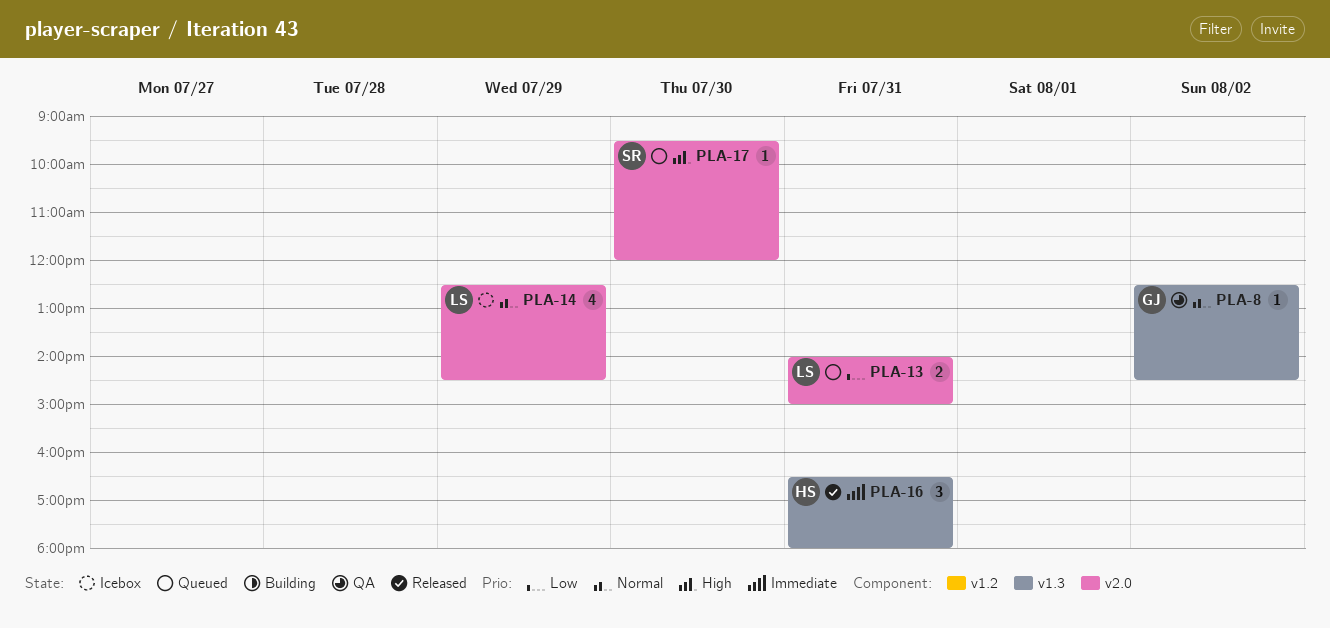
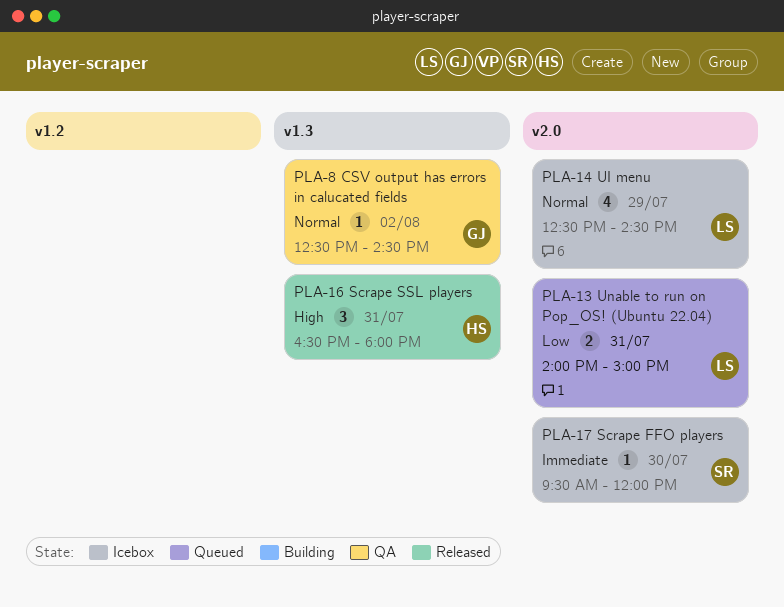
PLA-16, priority: Immediate -> High
PLA-17, status: Queued -> Icebox
PLA-17, priority: High -> Immediate

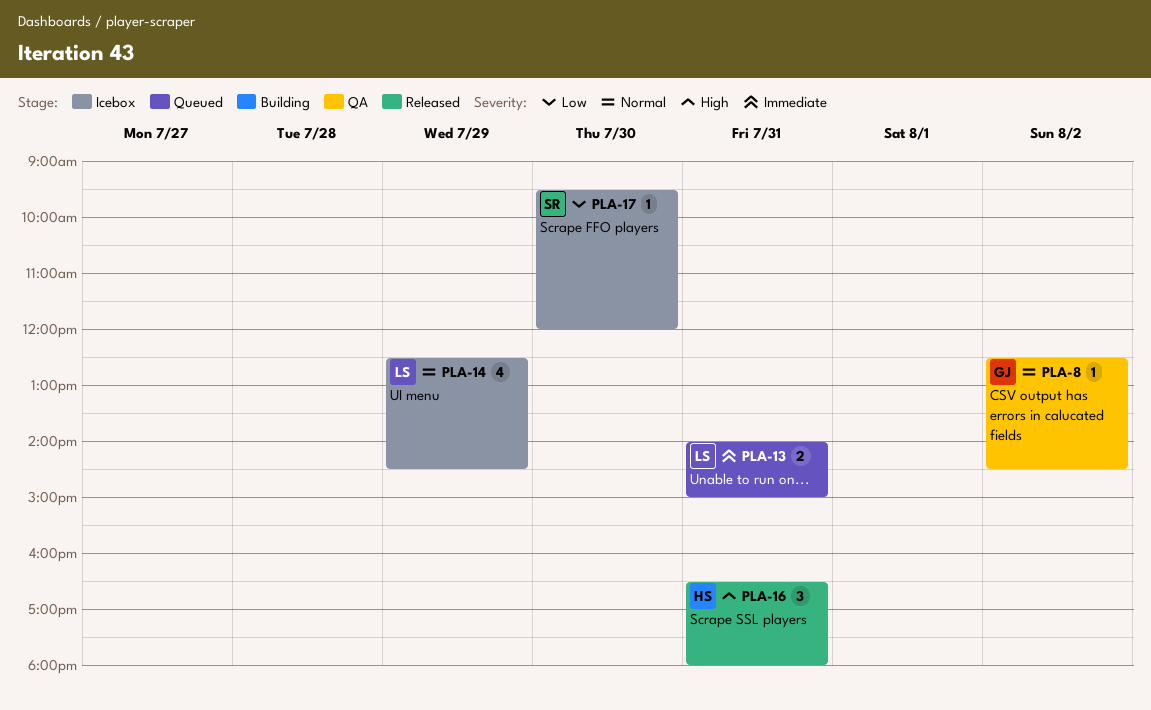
PLA-13, priority: Low -> Immediate
PLA-17, priority: Immediate -> Low

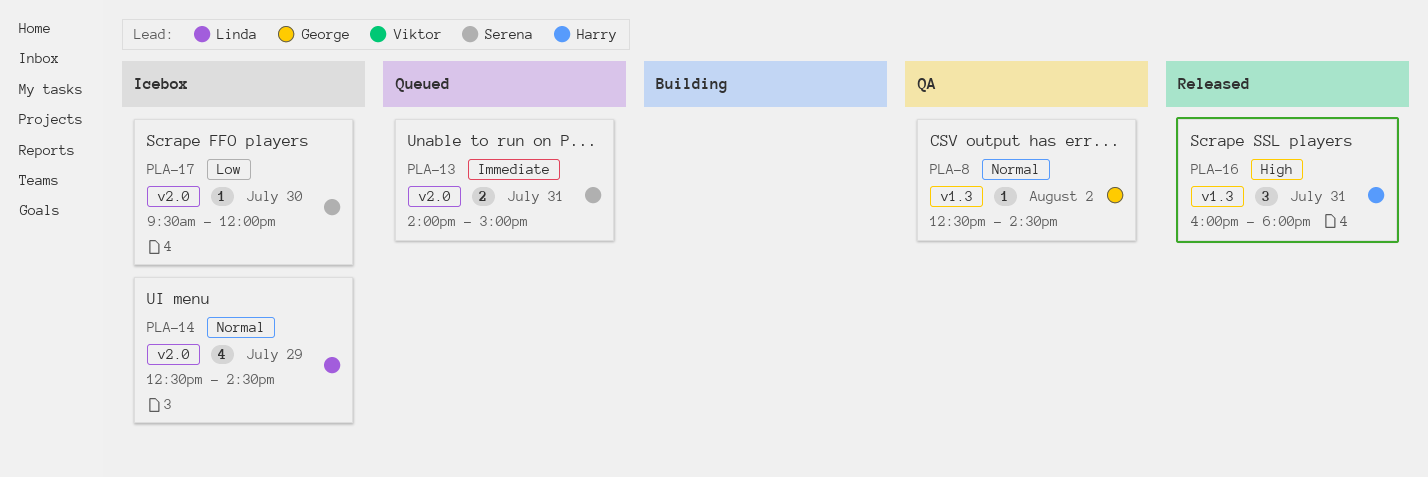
PLA-13, owner: Linda -> Serena
PLA-16, begins: 16:30 -> 16:00

